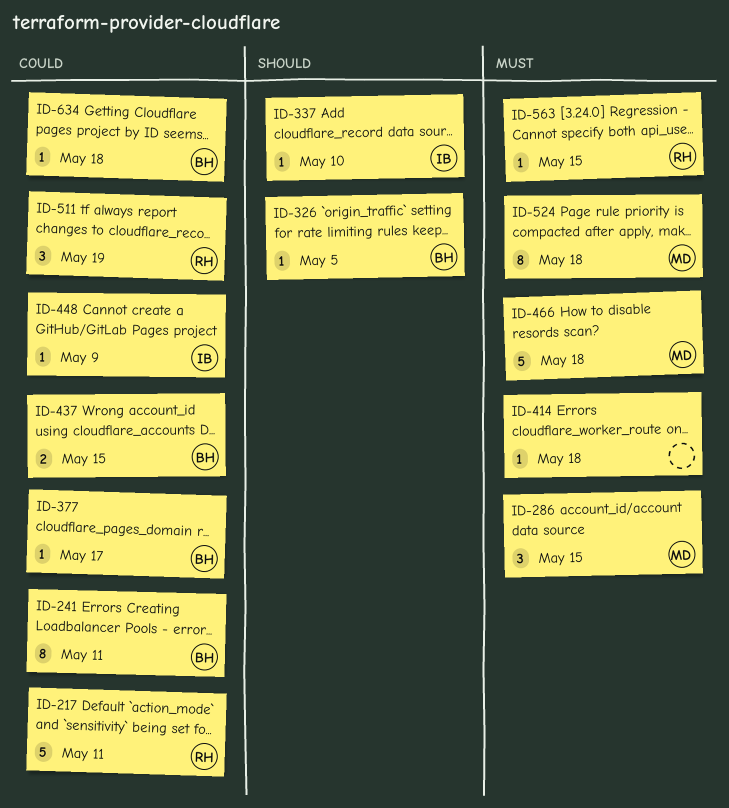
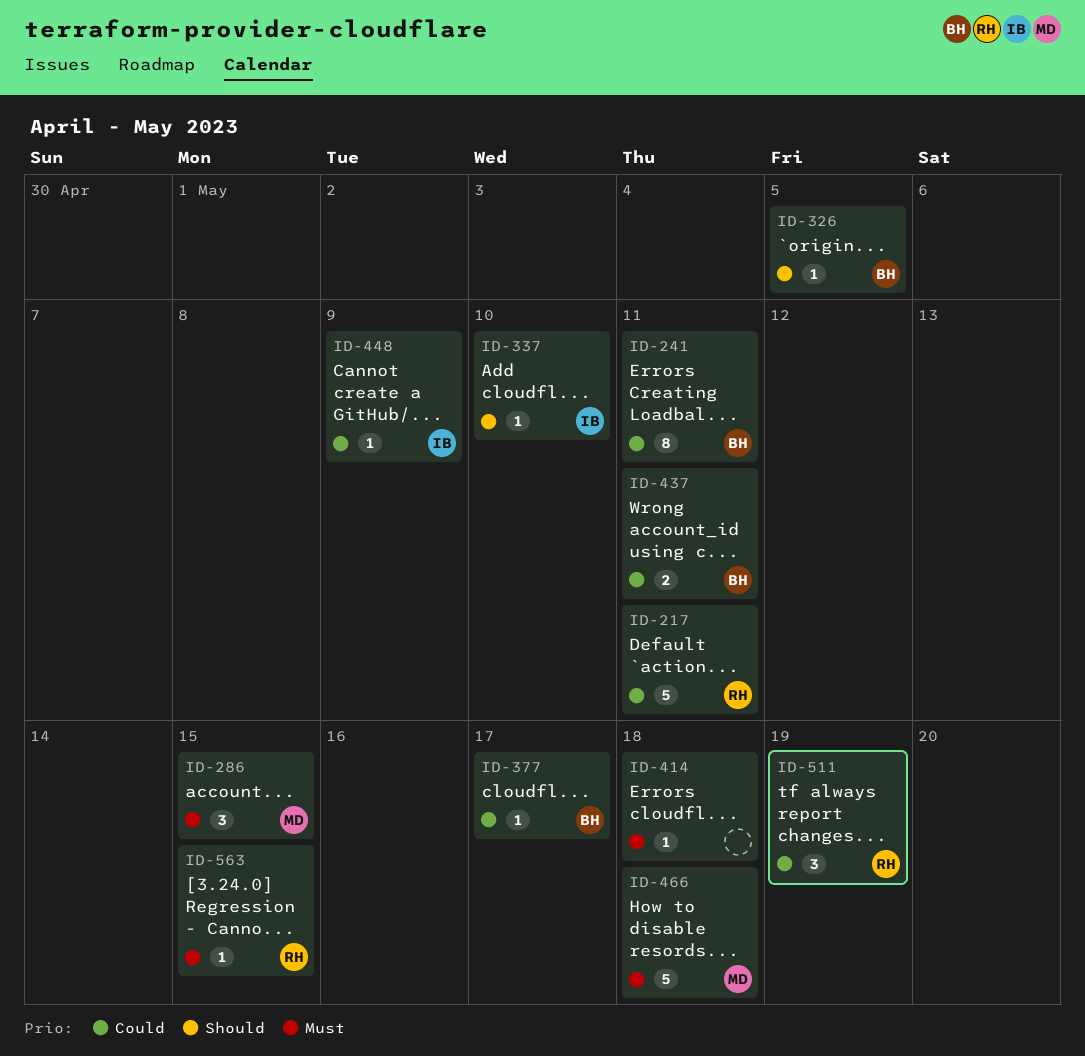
ID-437, due: May 15 -> May 11
ID-524: present -> none
ID-634: present -> none

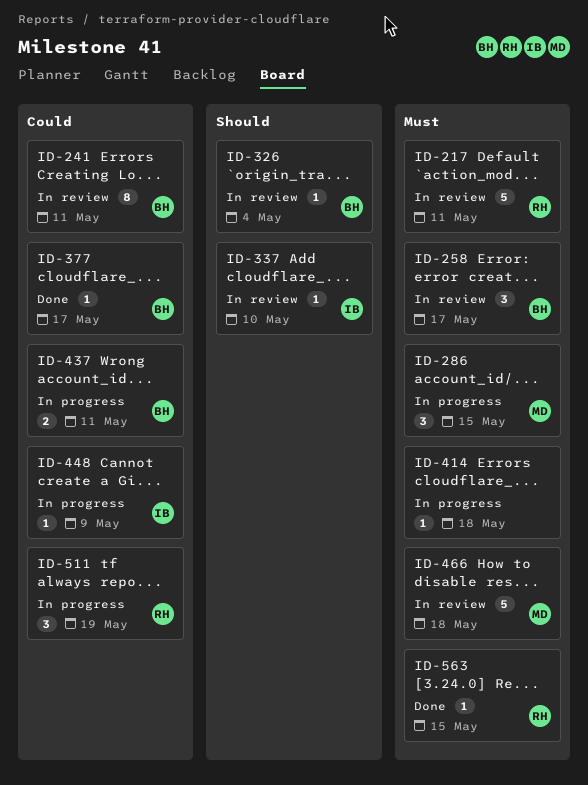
ID-217, priority: Could -> Must
ID-258: none -> present
ID-326, due: May 5 -> May 4

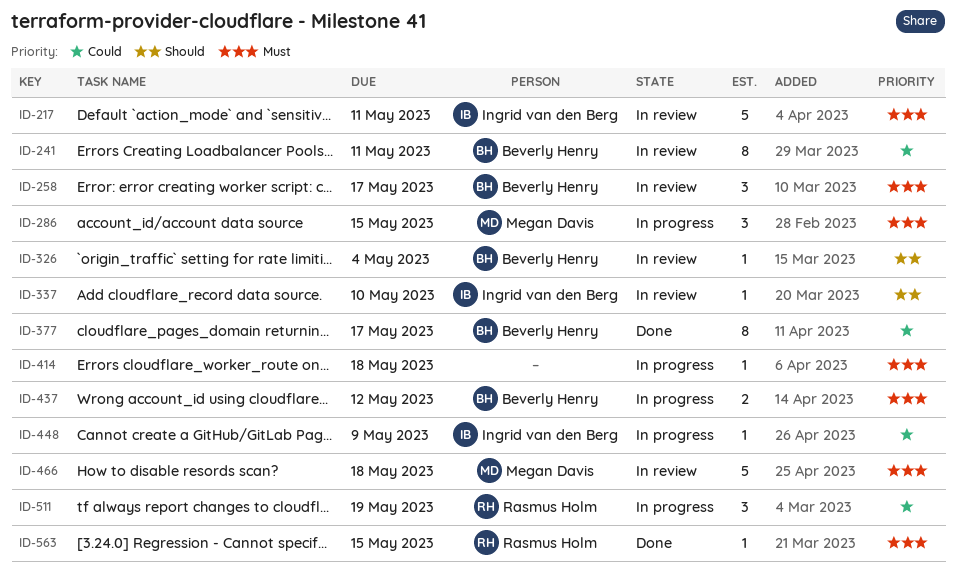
ID-217, owner: Rasmus Holm -> Ingrid van den Berg
ID-377, estimate: 1 -> 8
ID-437, priority: Could -> Must
ID-437, due: May 11 -> May 12

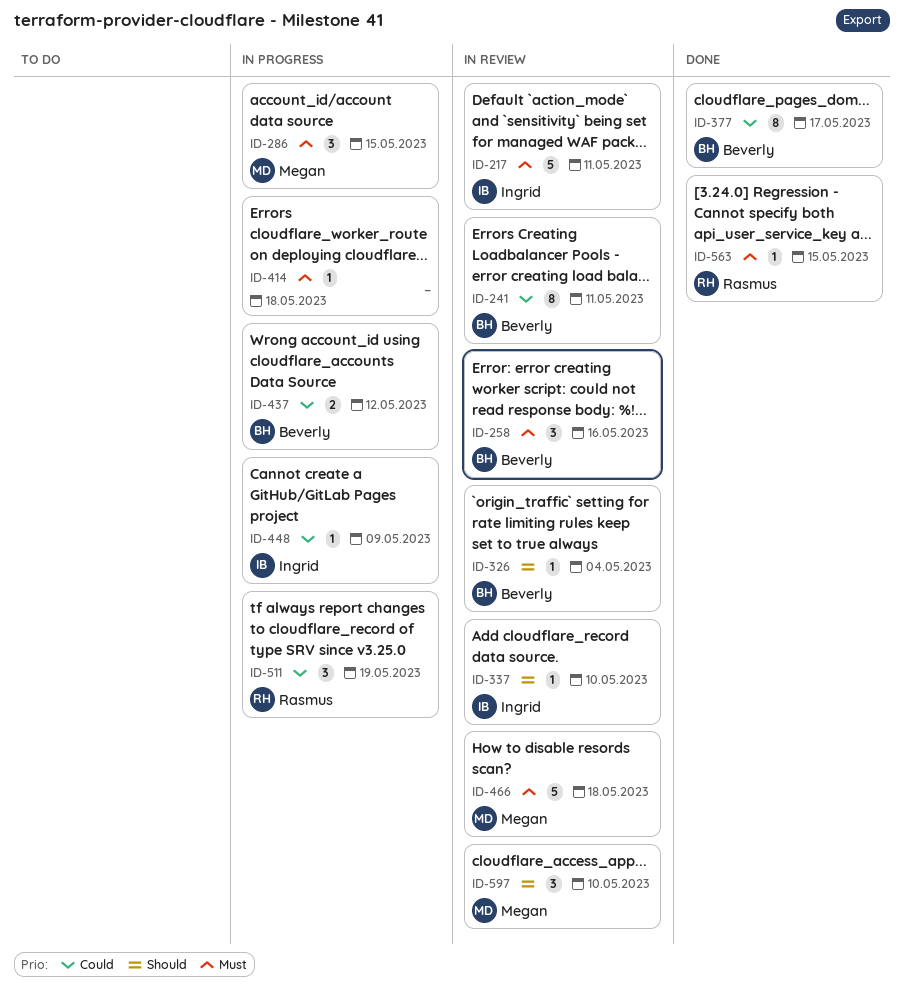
ID-258, due: May 17 -> May 16
ID-437, priority: Must -> Could
ID-597: none -> present

